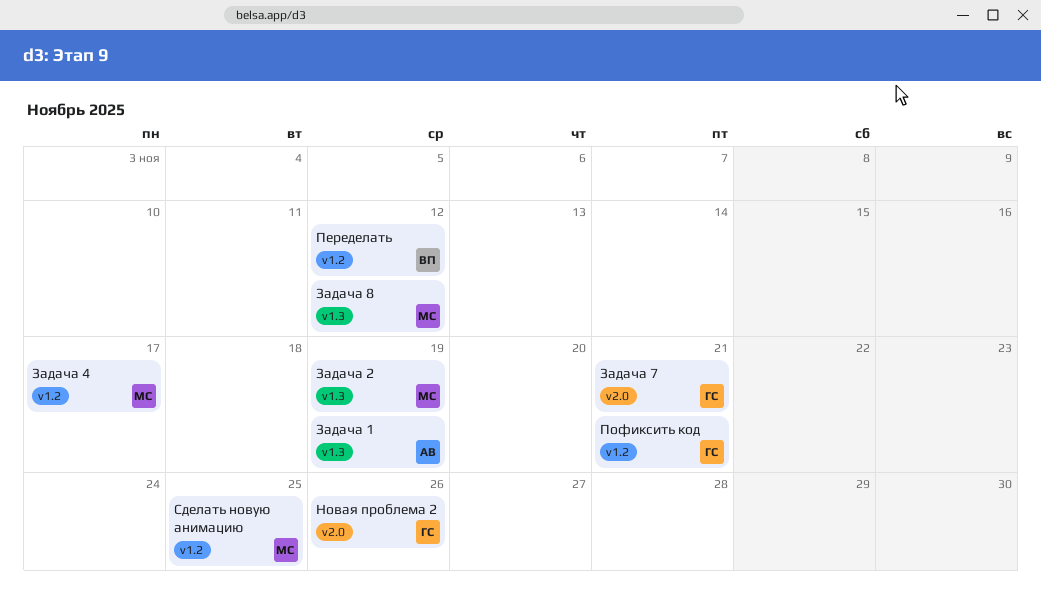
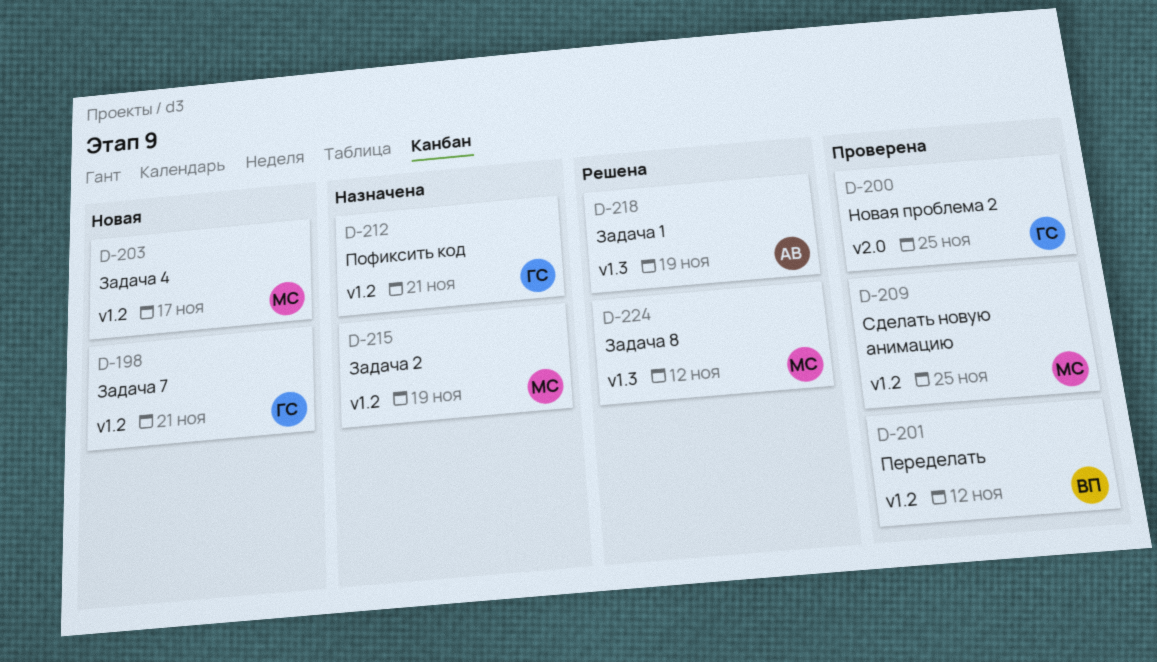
Задача 2, label: v1.3 -> v1.2
Задача 7, label: v2.0 -> v1.2
Новая проблема 2, due: Nov 26 -> Nov 25

